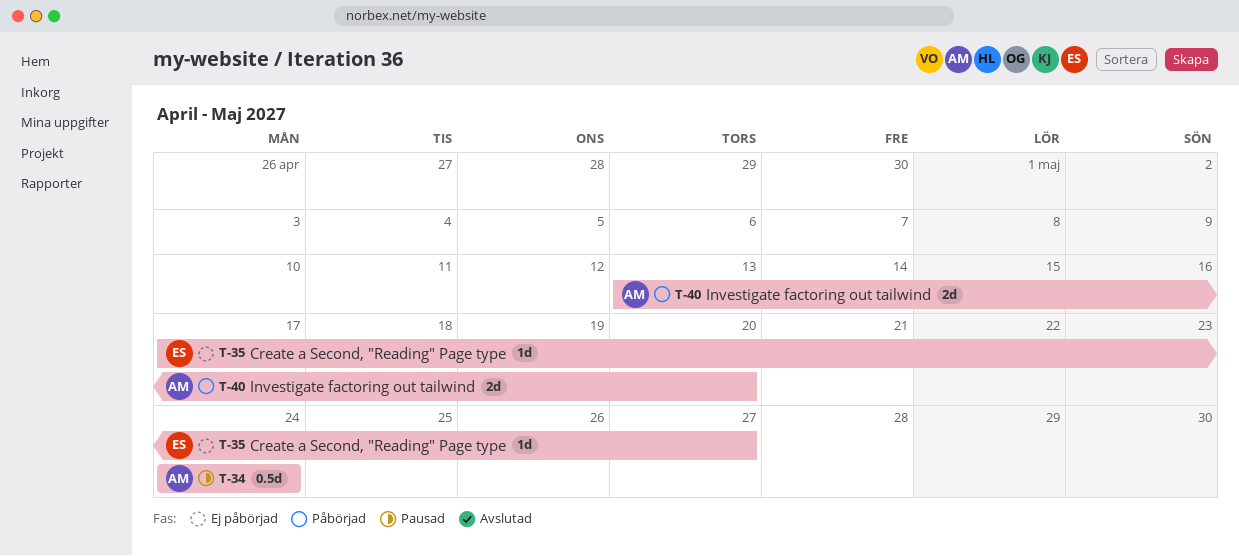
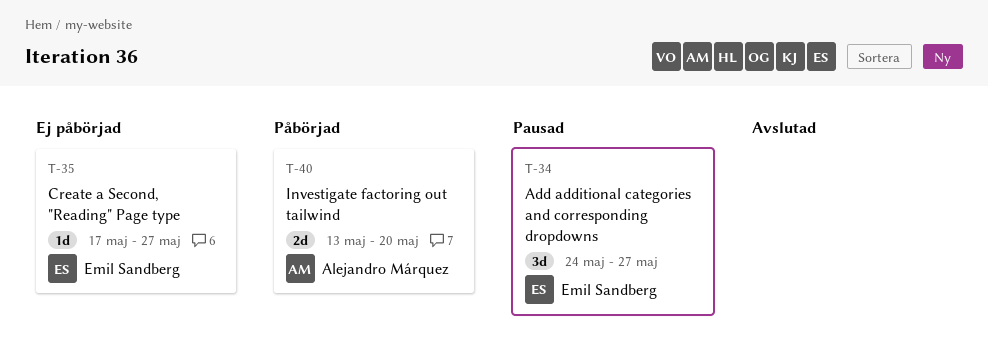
T-34, owner: Alejandro Márquez -> Emil Sandberg
T-34, estimate: 0.5d -> 3d
T-34, due: May 24 -> May 27

